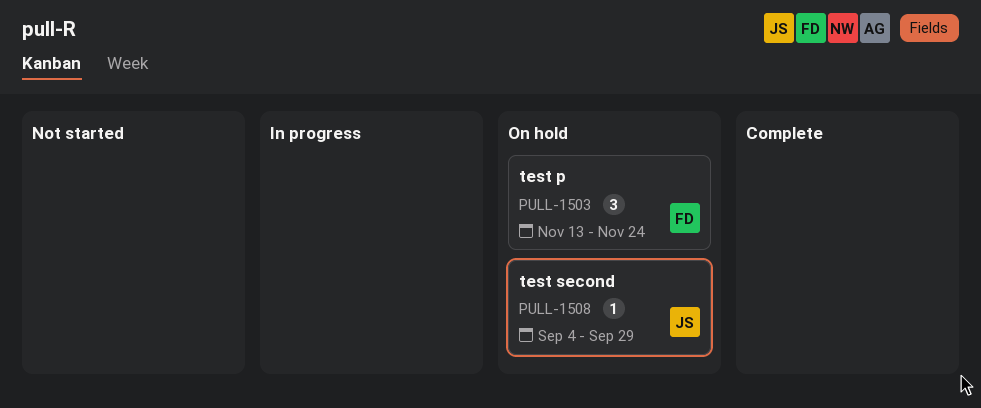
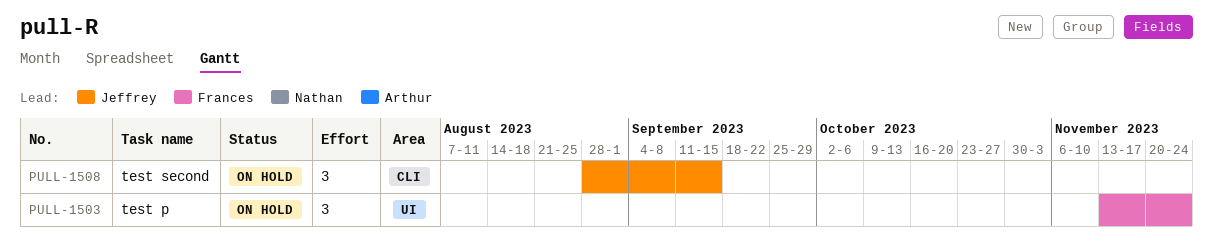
PULL-1508, estimate: 1 -> 3
PULL-1508, start: Sep 4 -> Aug 28
PULL-1508, due: Sep 29 -> Sep 15

